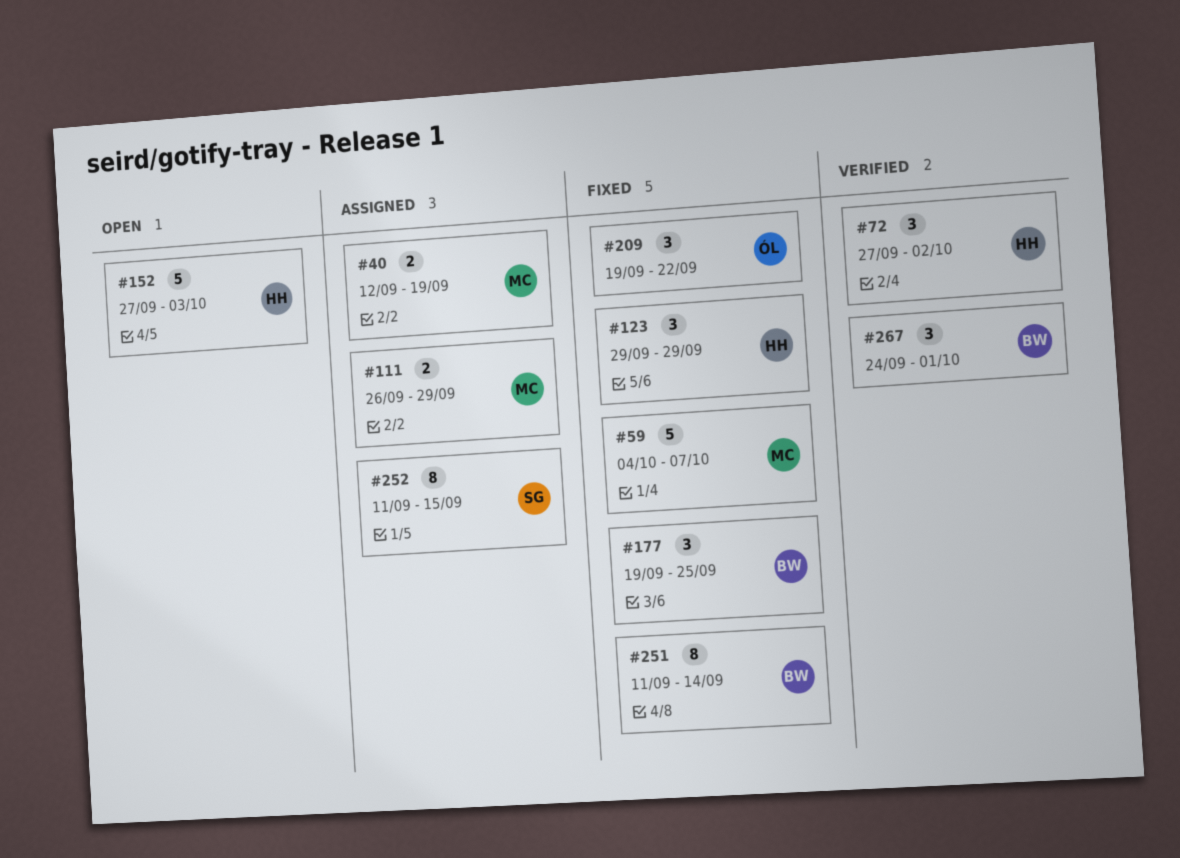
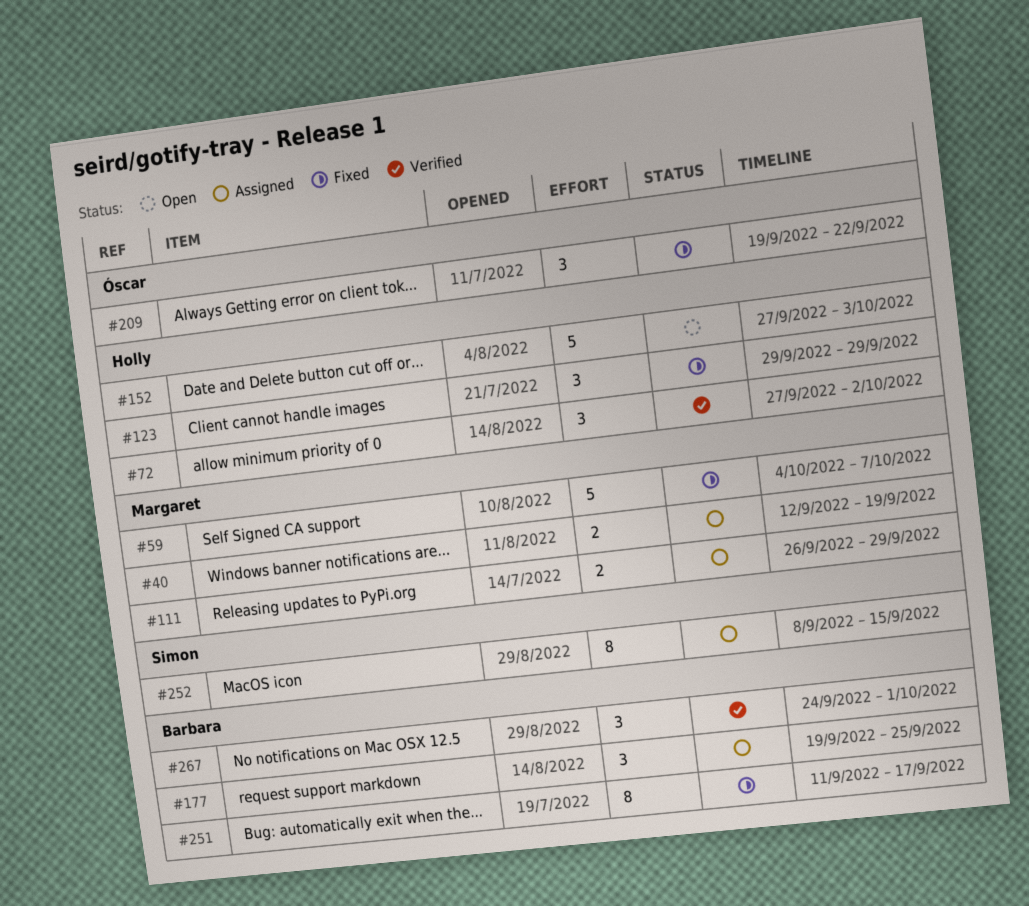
#177, status: Fixed -> Assigned
#251, due: Sep 14 -> Sep 17
#252, start: Sep 11 -> Sep 8

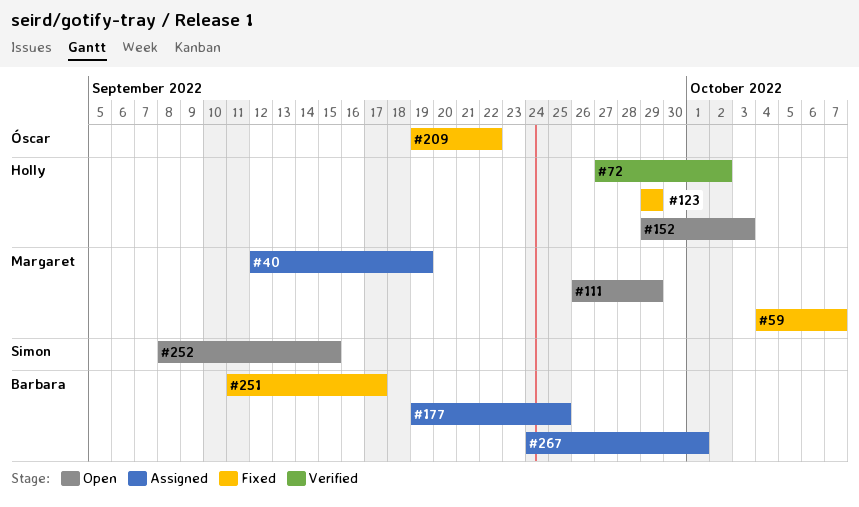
#111, status: Assigned -> Open
#152, start: Sep 27 -> Sep 29
#252, status: Assigned -> Open
#267, status: Verified -> Assigned

